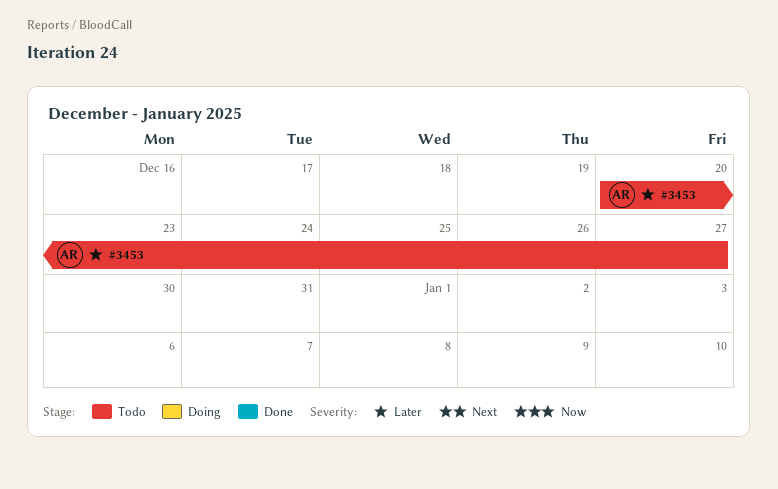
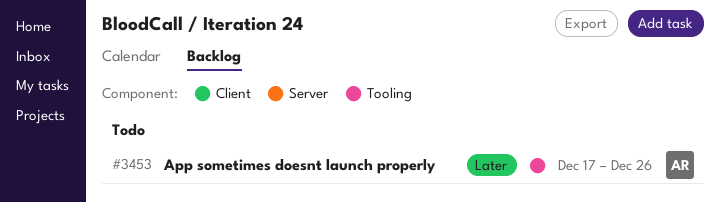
#3453, start: Dec 20 -> Dec 17
#3453, due: Dec 27 -> Dec 26

